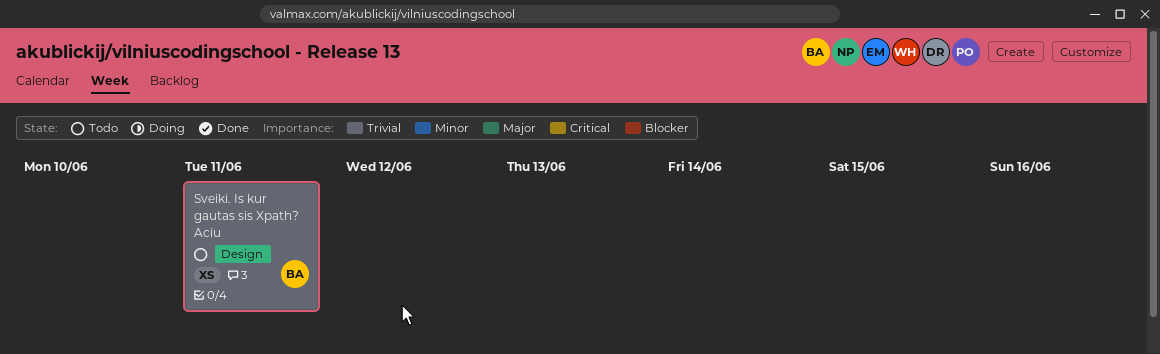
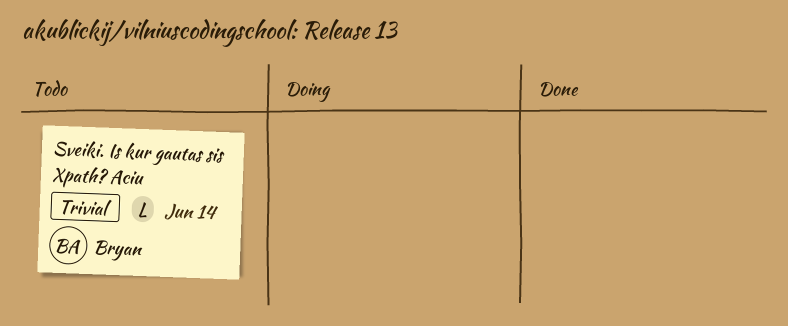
Sveiki. Is kur gautas sis Xpath? Aciu, estimate: XS -> L
Sveiki. Is kur gautas sis Xpath? Aciu, due: Jun 11 -> Jun 14

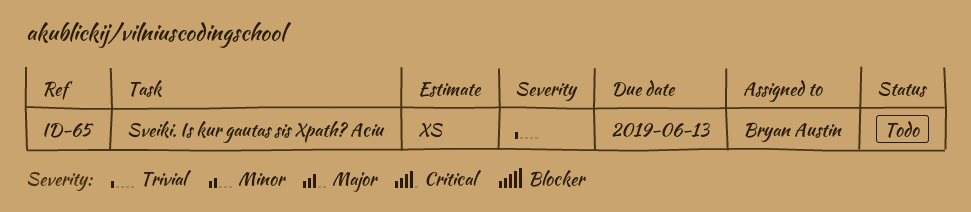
Sveiki. Is kur gautas sis Xpath? Aciu, estimate: L -> XS
Sveiki. Is kur gautas sis Xpath? Aciu, due: Jun 14 -> Jun 13

